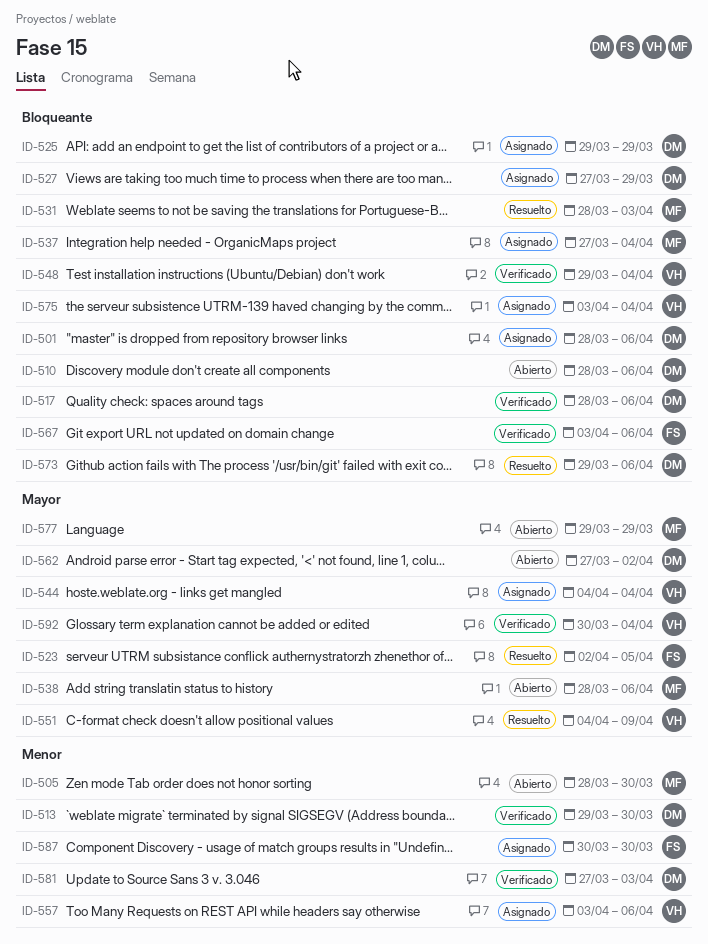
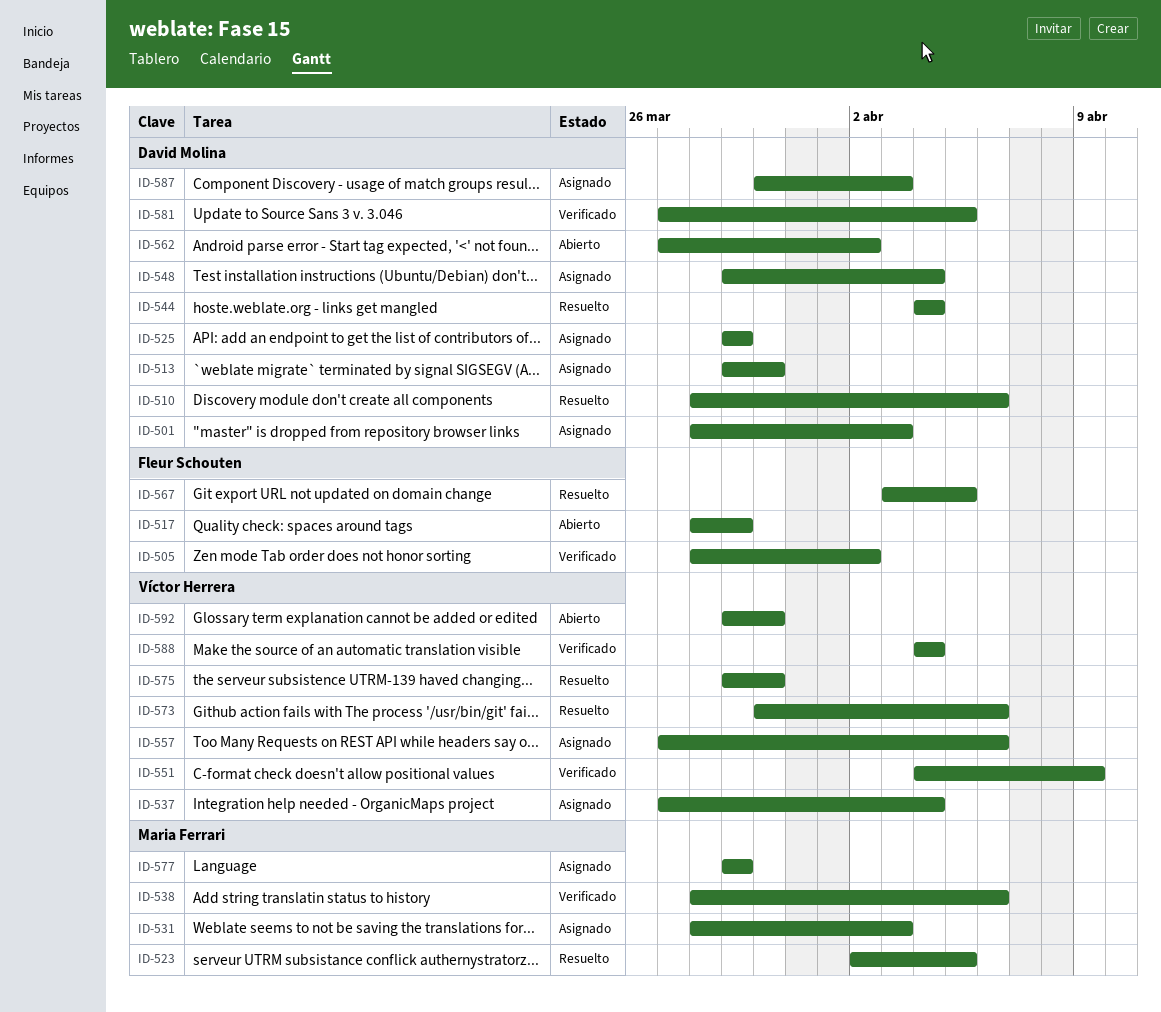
ID-501, due: Apr 6 -> Apr 3
ID-505, status: Abierto -> Verificado
ID-505, owner: Maria Ferrari -> Fleur Schouten
ID-505, due: Mar 30 -> Apr 2
ID-510, status: Abierto -> Resuelto
ID-513, status: Verificado -> Asignado
ID-517, status: Verificado -> Abierto
ID-517, owner: David Molina -> Fleur Schouten
ID-517, due: Apr 6 -> Mar 29
ID-523, owner: Fleur Schouten -> Maria Ferrari
ID-527: present -> none
ID-531, status: Resuelto -> Asignado
ID-537, owner: Maria Ferrari -> Víctor Herrera
ID-538, status: Abierto -> Verificado
ID-544, status: Asignado -> Resuelto
ID-544, owner: Víctor Herrera -> David Molina
ID-548, status: Verificado -> Asignado
ID-548, owner: Víctor Herrera -> David Molina
ID-551, status: Resuelto -> Verificado
ID-557, start: Apr 3 -> Mar 27
ID-567, status: Verificado -> Resuelto
ID-567, due: Apr 6 -> Apr 5
ID-573, owner: David Molina -> Víctor Herrera
ID-573, start: Mar 29 -> Mar 30
ID-575, status: Asignado -> Resuelto
ID-575, start: Apr 3 -> Mar 29
ID-575, due: Apr 4 -> Mar 30
ID-577, status: Abierto -> Asignado
ID-581, due: Apr 3 -> Apr 5
ID-587, owner: Fleur Schouten -> David Molina
ID-587, due: Mar 30 -> Apr 3
ID-588: none -> present
ID-592, status: Verificado -> Abierto
ID-592, start: Mar 30 -> Mar 29
ID-592, due: Apr 4 -> Mar 30

